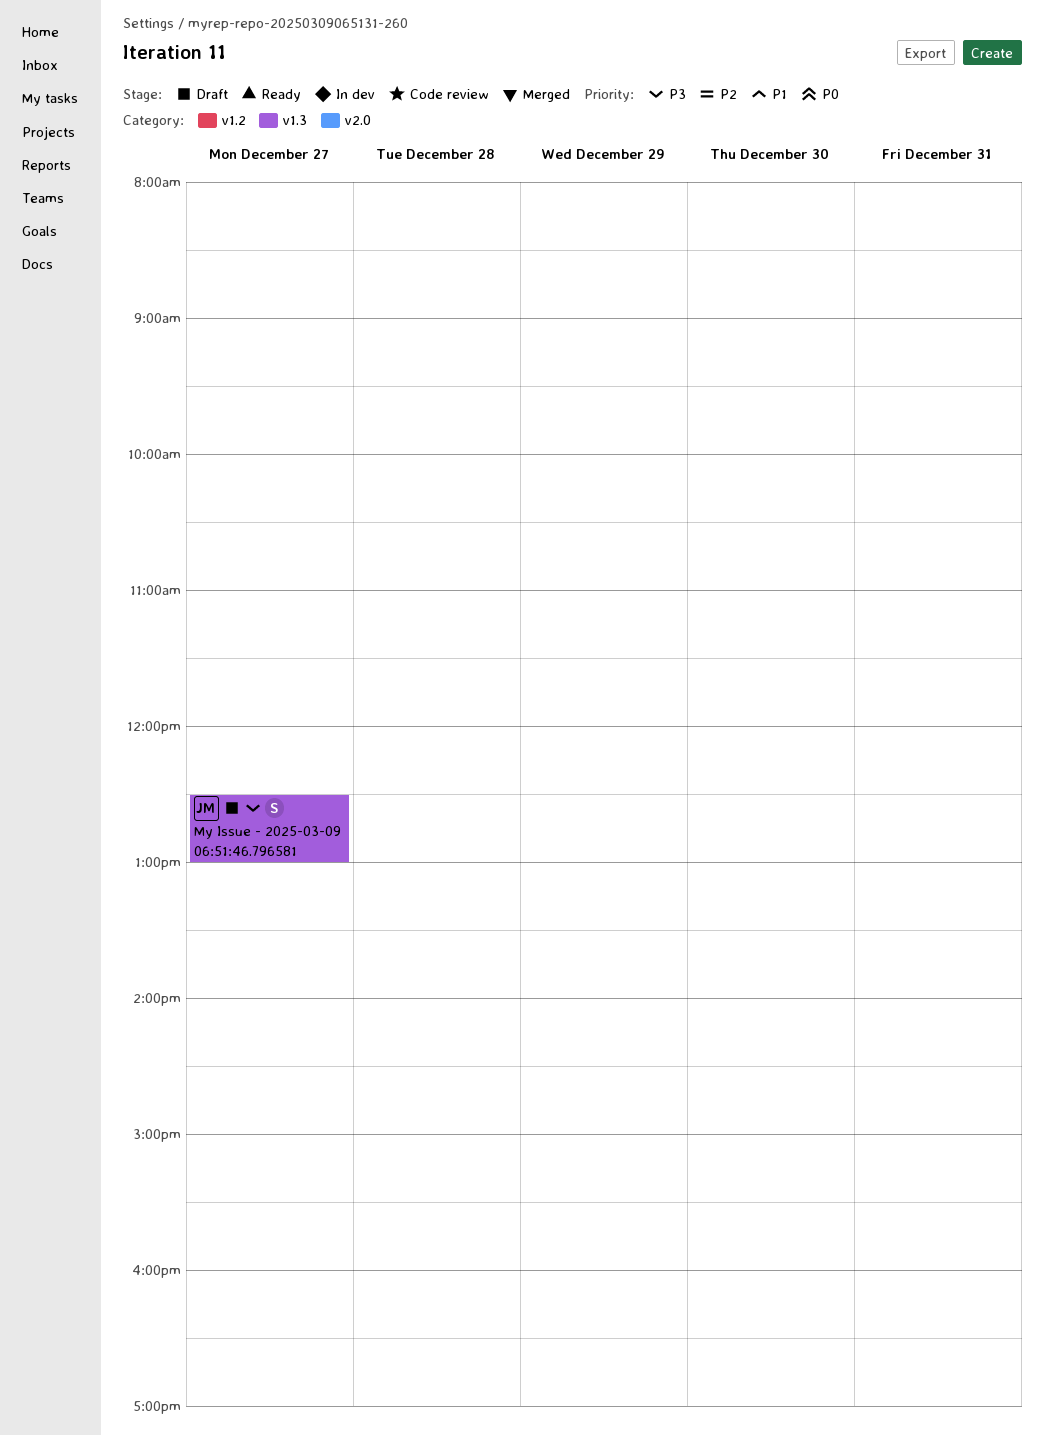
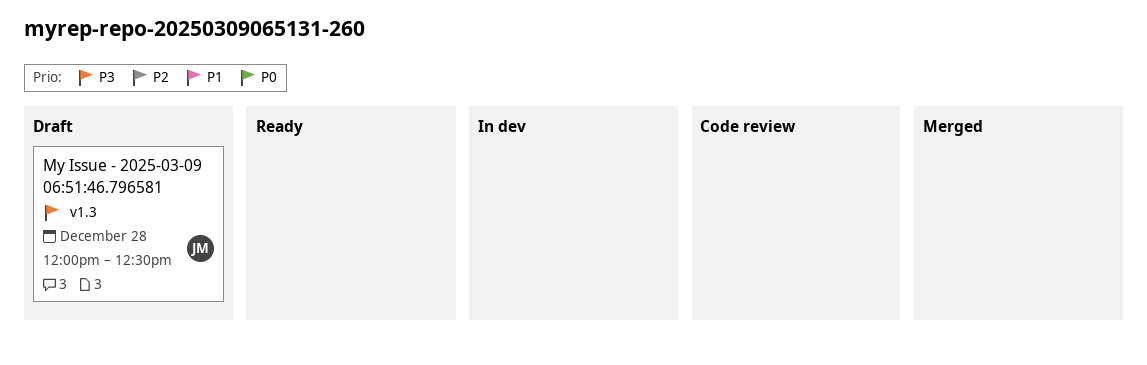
My Issue - 2025-03-09 06:51:46.796581, day: Dec 27 -> Dec 28
My Issue - 2025-03-09 06:51:46.796581, begins: 12:30 -> 12:00
My Issue - 2025-03-09 06:51:46.796581, ends: 13:00 -> 12:30

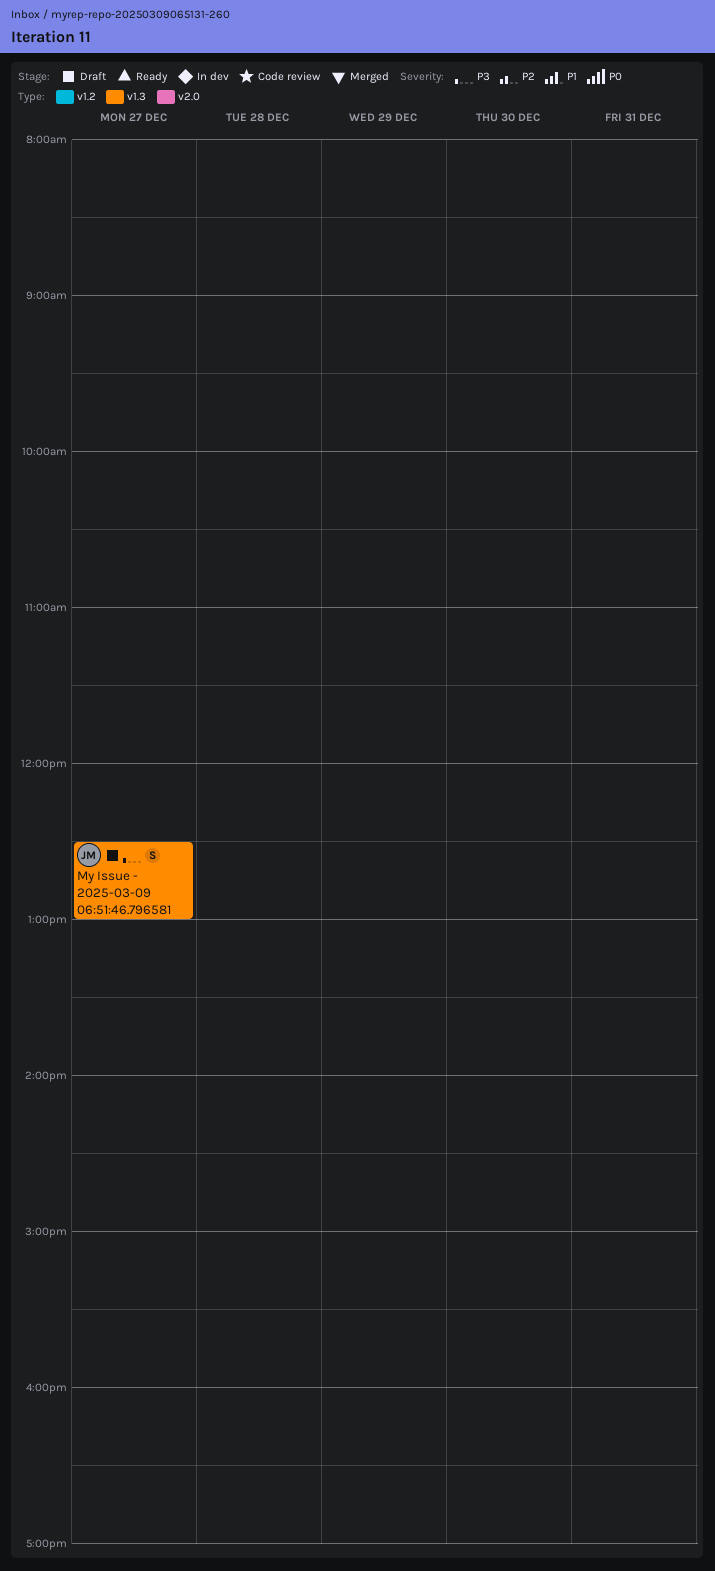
My Issue - 2025-03-09 06:51:46.796581, day: Dec 28 -> Dec 27
My Issue - 2025-03-09 06:51:46.796581, begins: 12:00 -> 12:30
My Issue - 2025-03-09 06:51:46.796581, ends: 12:30 -> 13:00

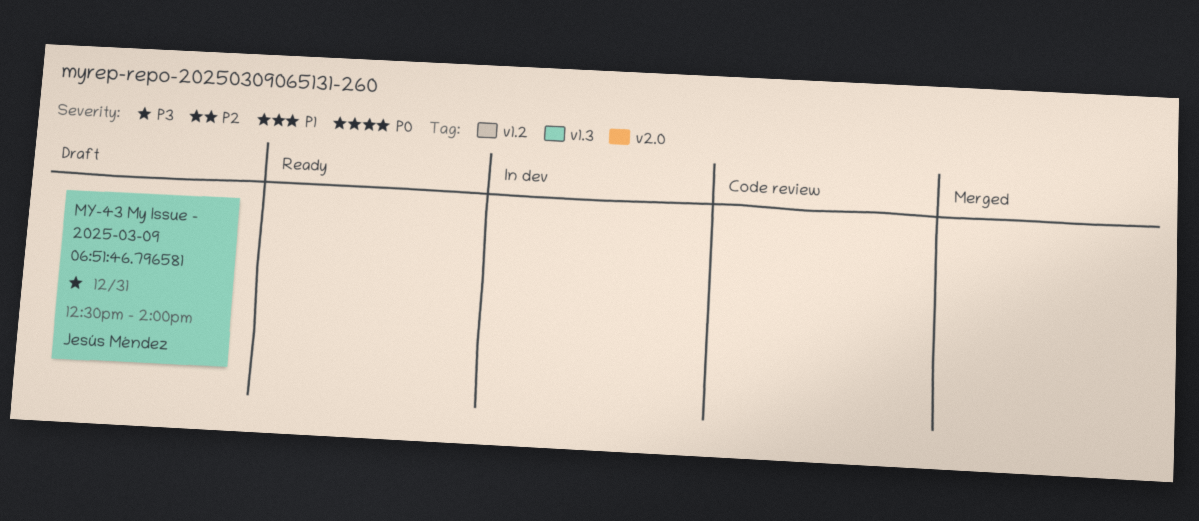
My Issue - 2025-03-09 06:51:46.796581, day: Dec 27 -> Dec 31
My Issue - 2025-03-09 06:51:46.796581, ends: 13:00 -> 14:00

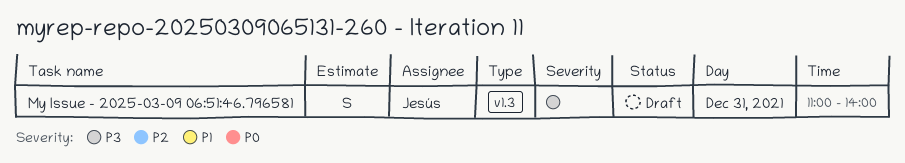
My Issue - 2025-03-09 06:51:46.796581, begins: 12:30 -> 11:00

